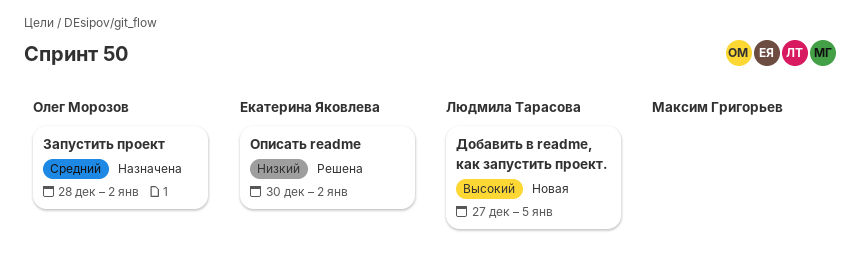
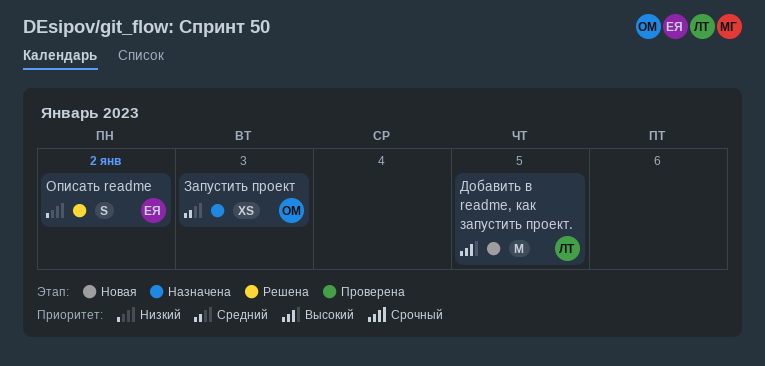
Запустить проект, due: Jan 2 -> Jan 3

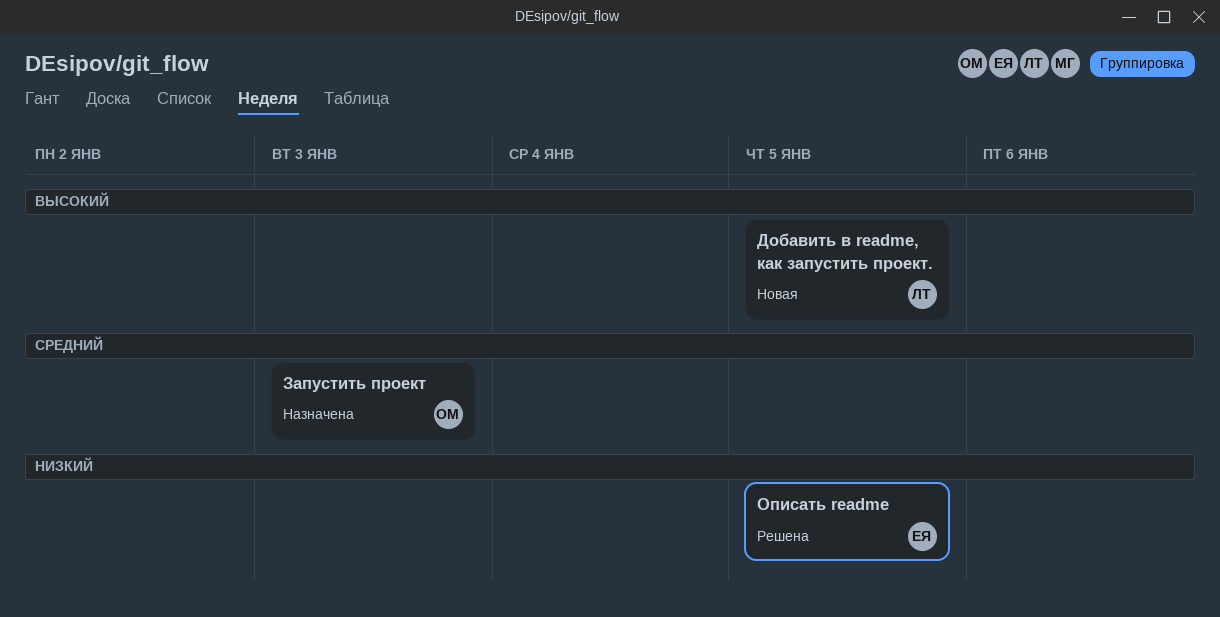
Описать readme, due: Jan 2 -> Jan 5

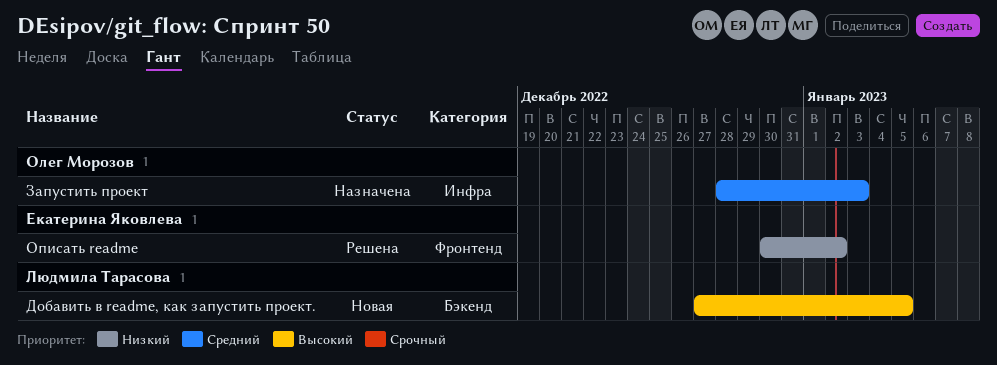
Описать readme, due: Jan 5 -> Jan 2

